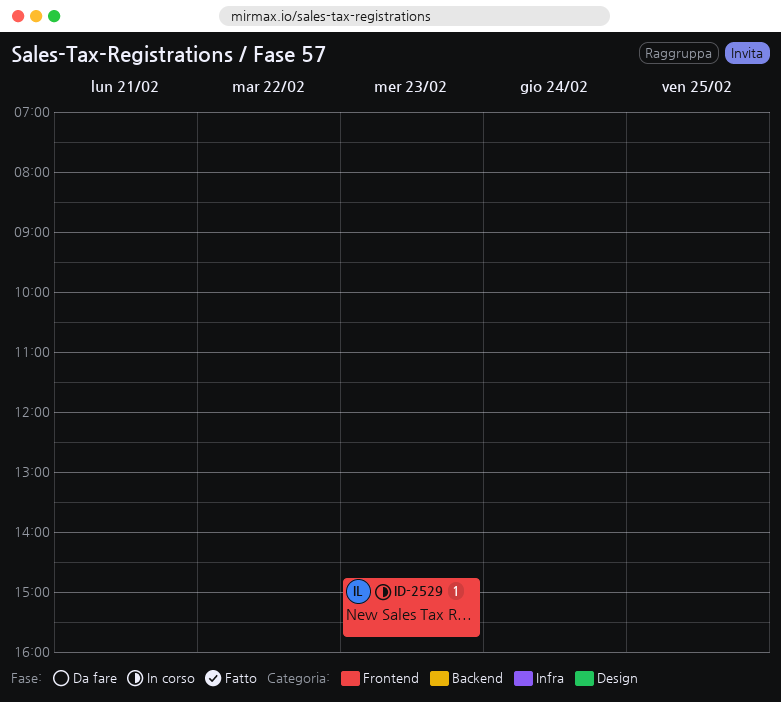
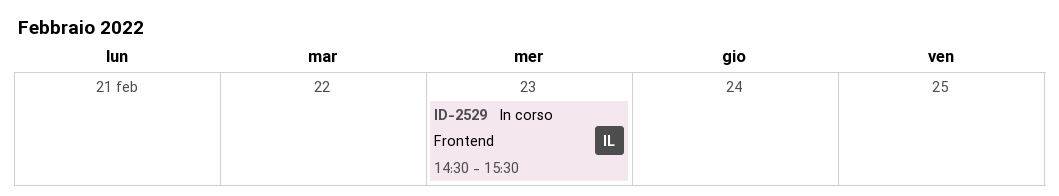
ID-2529, begins: 14:45 -> 14:30
ID-2529, ends: 15:45 -> 15:30

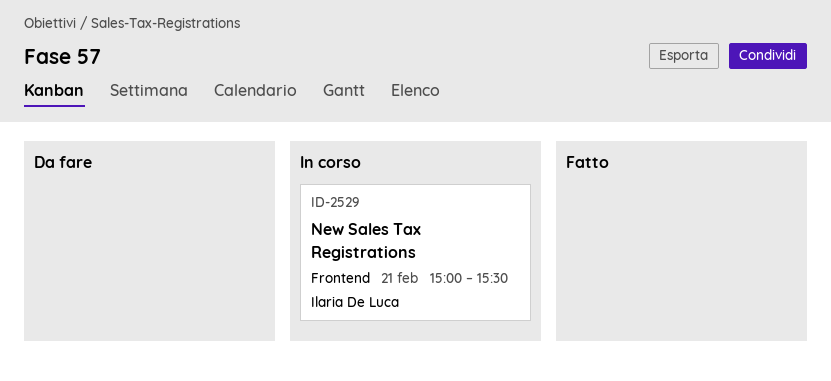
ID-2529, day: Feb 23 -> Feb 21
ID-2529, begins: 14:30 -> 15:00

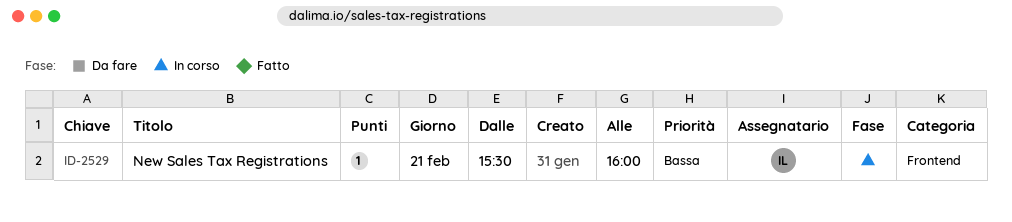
ID-2529, begins: 15:00 -> 15:30
ID-2529, ends: 15:30 -> 16:00

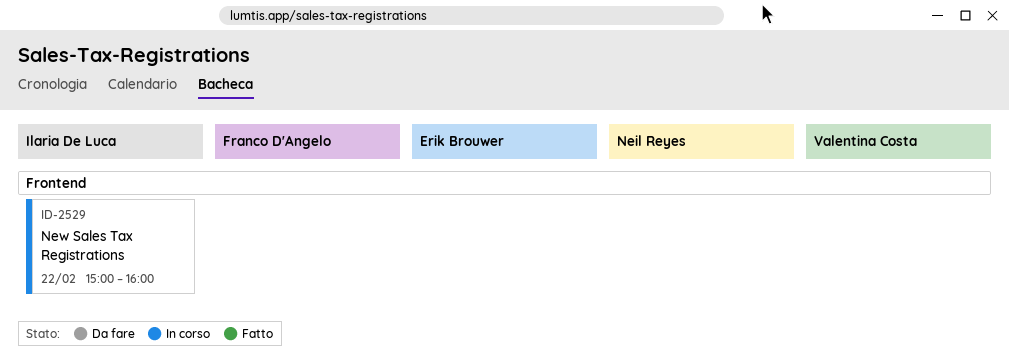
ID-2529, day: Feb 21 -> Feb 22
ID-2529, begins: 15:30 -> 15:00

